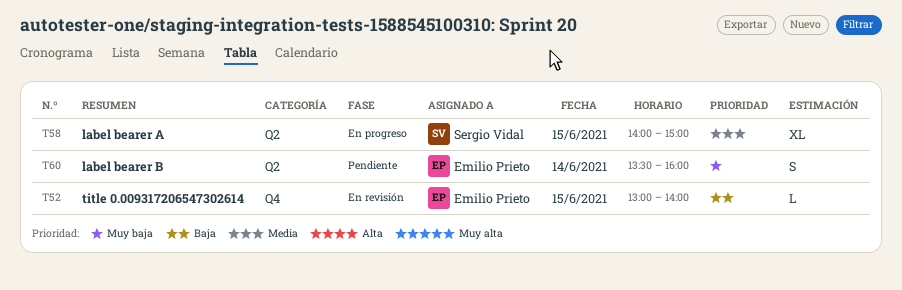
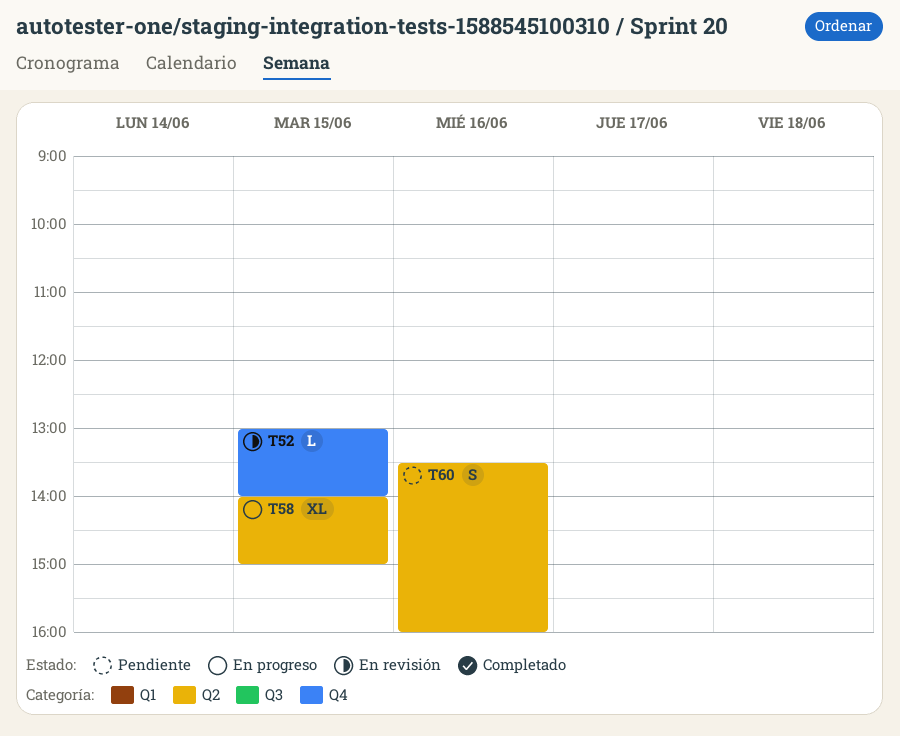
T60, day: Jun 14 -> Jun 16

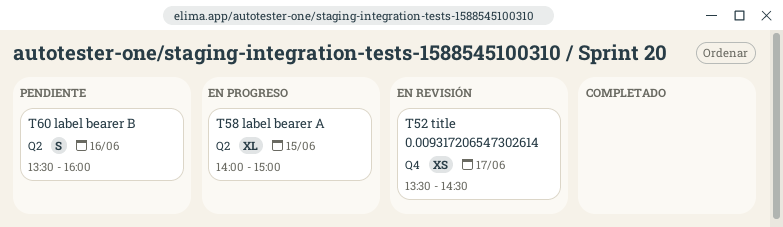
T52, estimate: L -> XS
T52, day: Jun 15 -> Jun 17
T52, begins: 13:00 -> 13:30
T52, ends: 14:00 -> 14:30

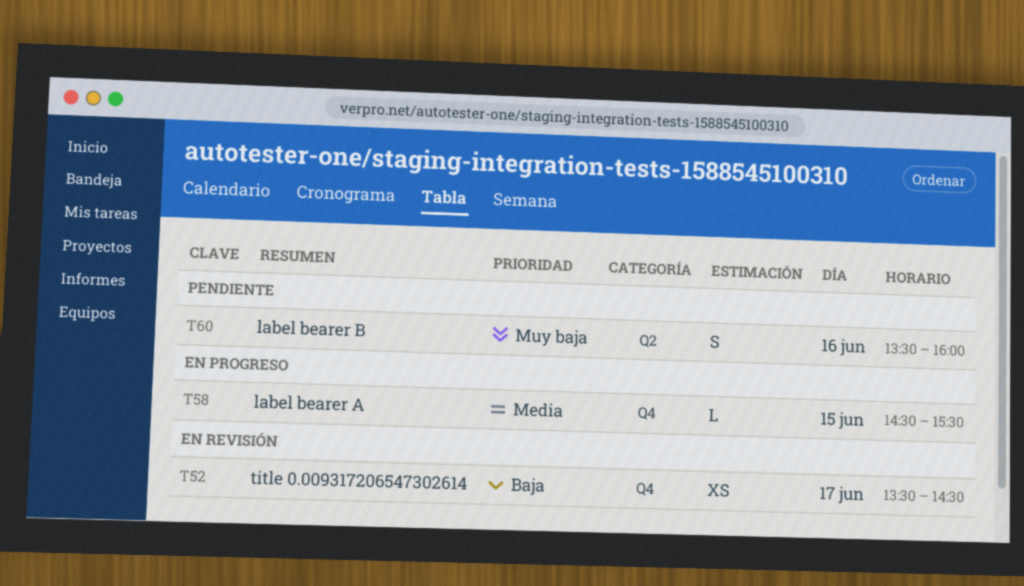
T58, label: Q2 -> Q4
T58, estimate: XL -> L
T58, begins: 14:00 -> 14:30
T58, ends: 15:00 -> 15:30

